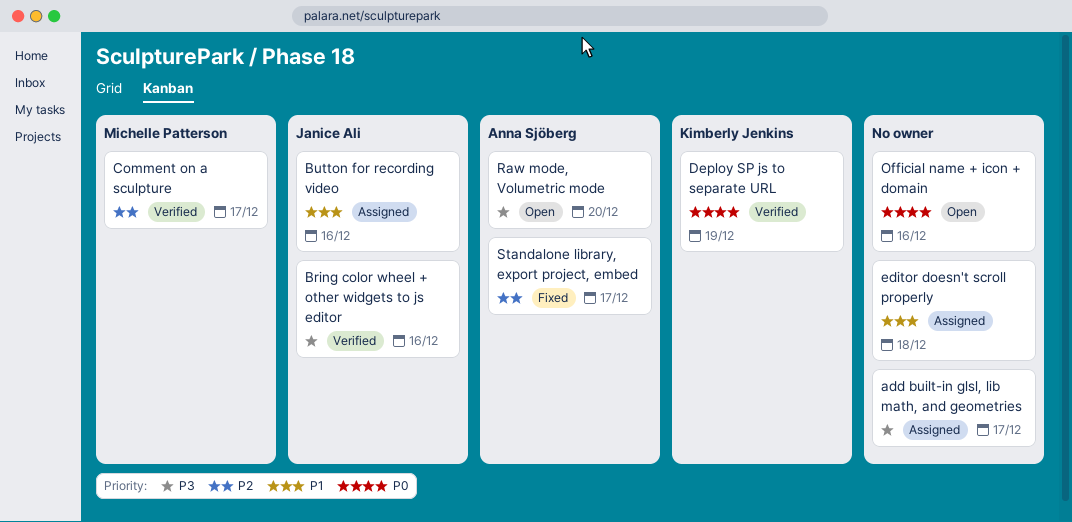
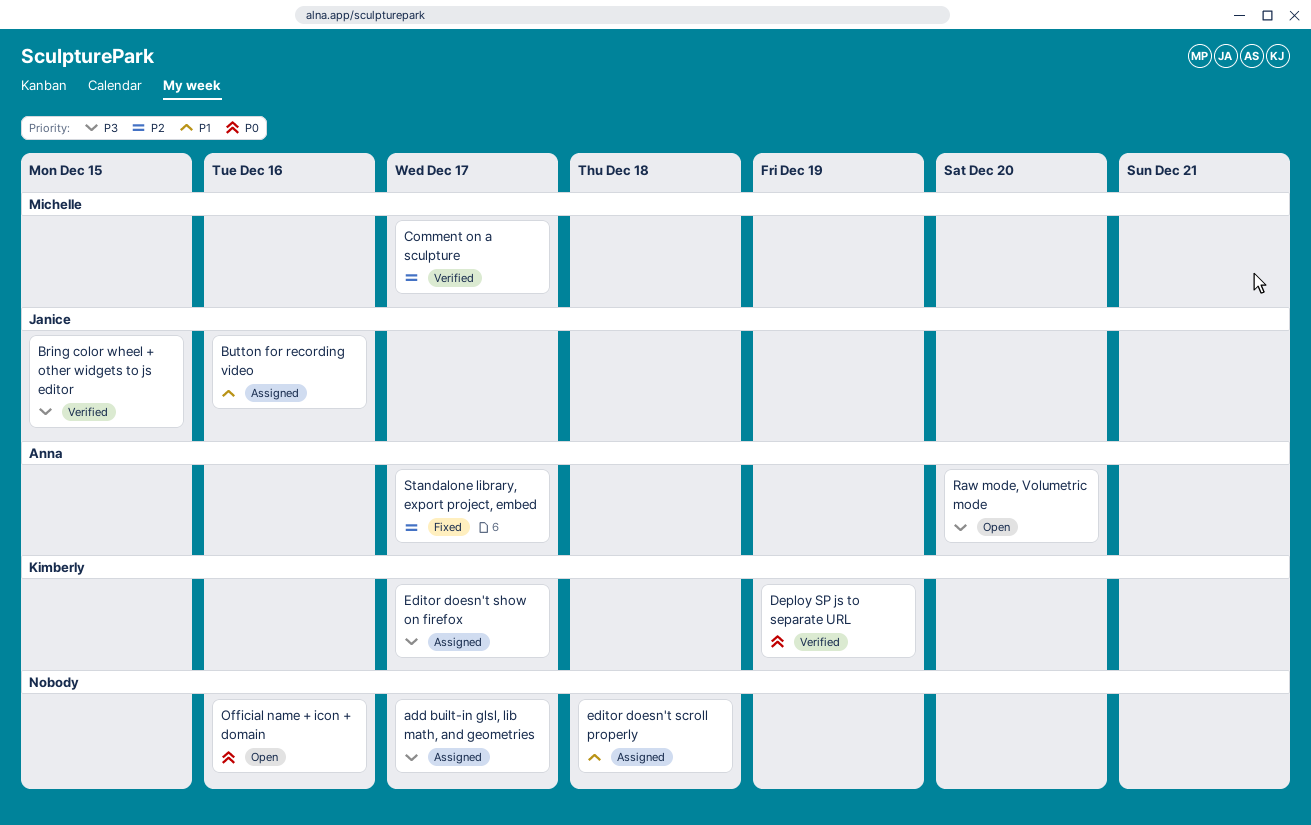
Bring color wheel + other widgets to js editor, due: Dec 16 -> Dec 15
Editor doesn't show on firefox: none -> present

